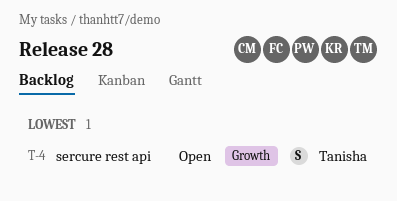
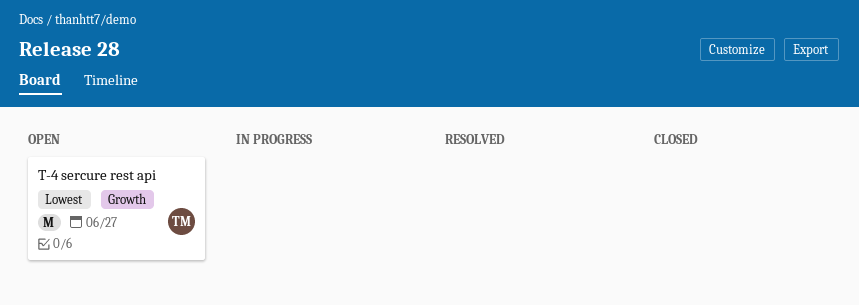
T-4, estimate: S -> M

